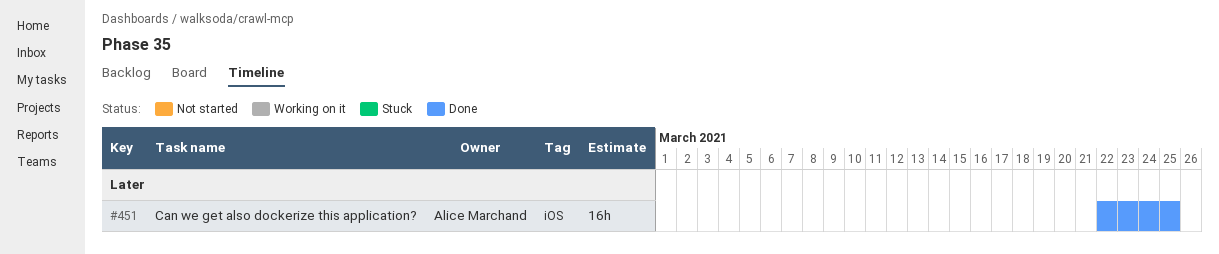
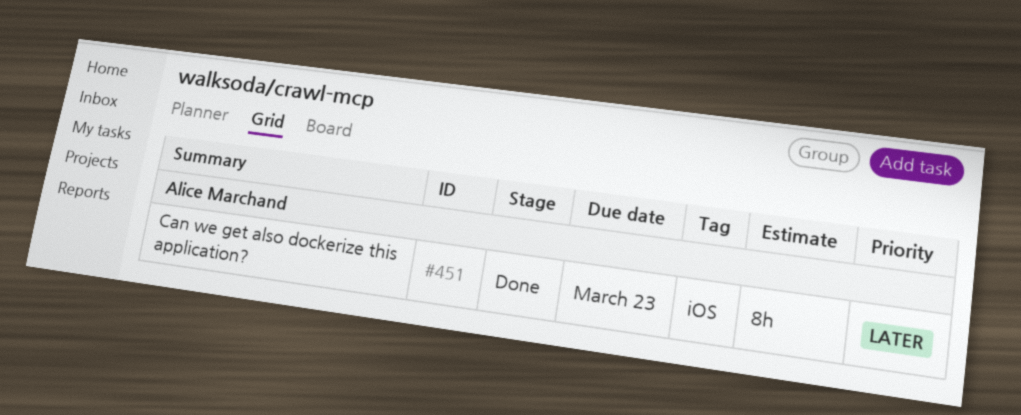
#451, estimate: 16h -> 8h
#451, due: Mar 25 -> Mar 23

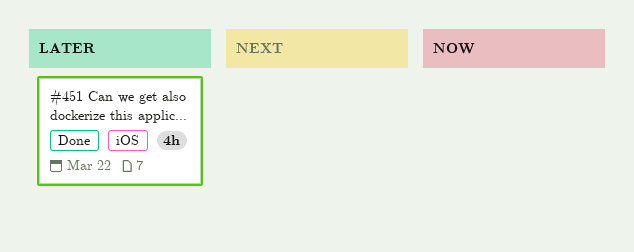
#451, estimate: 8h -> 4h
#451, due: Mar 23 -> Mar 22

